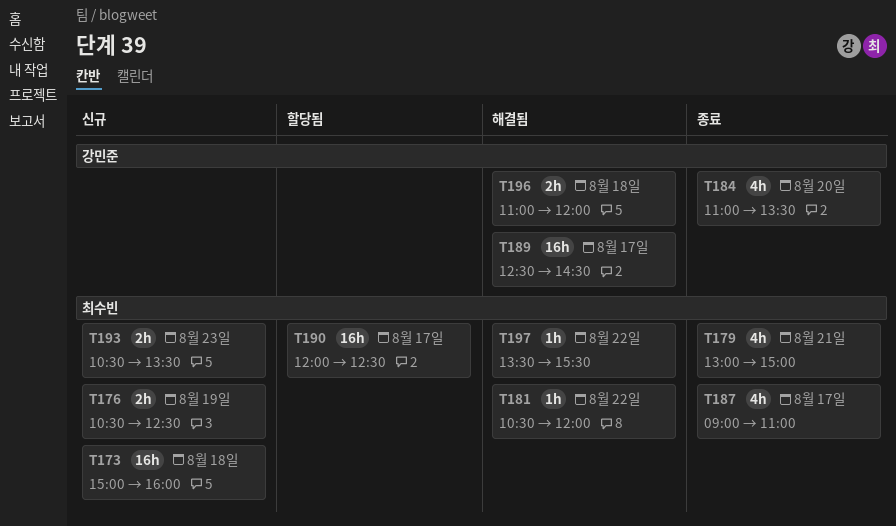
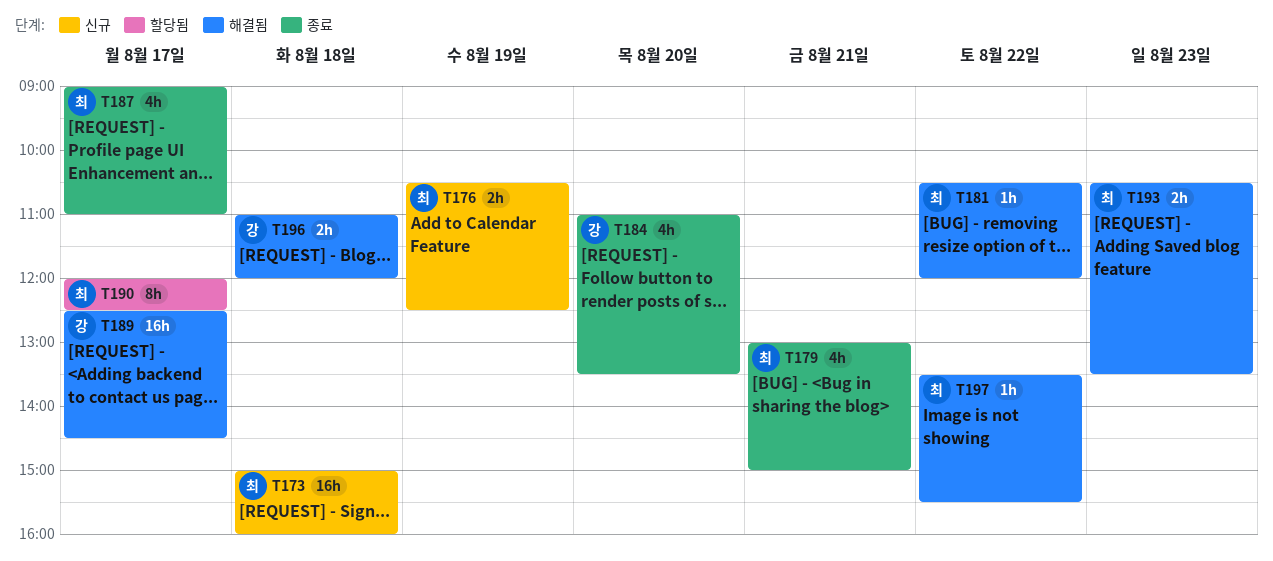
T190, estimate: 16h -> 8h
T193, status: 신규 -> 해결됨

